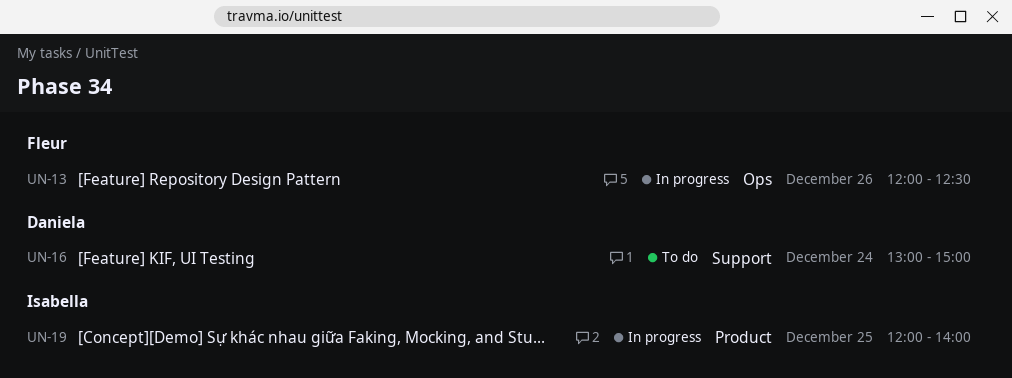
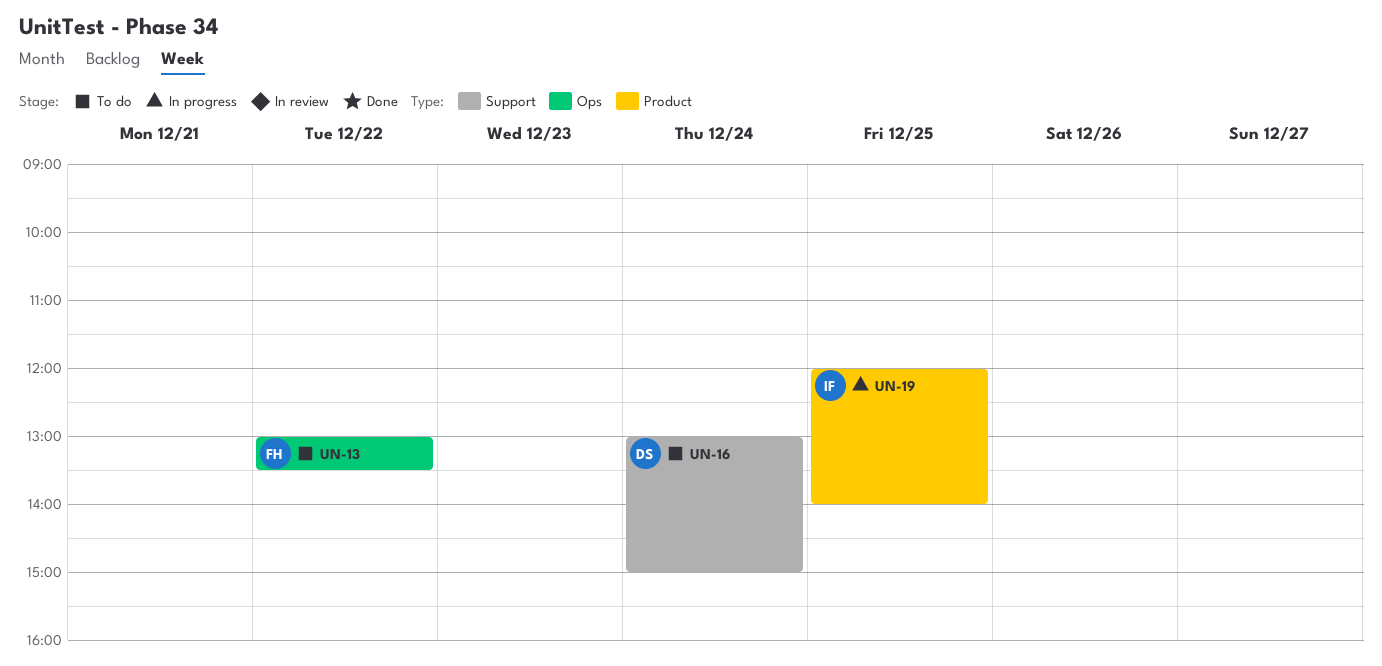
UN-13, status: In progress -> To do
UN-13, day: Dec 26 -> Dec 22
UN-13, begins: 12:00 -> 13:00
UN-13, ends: 12:30 -> 13:30

